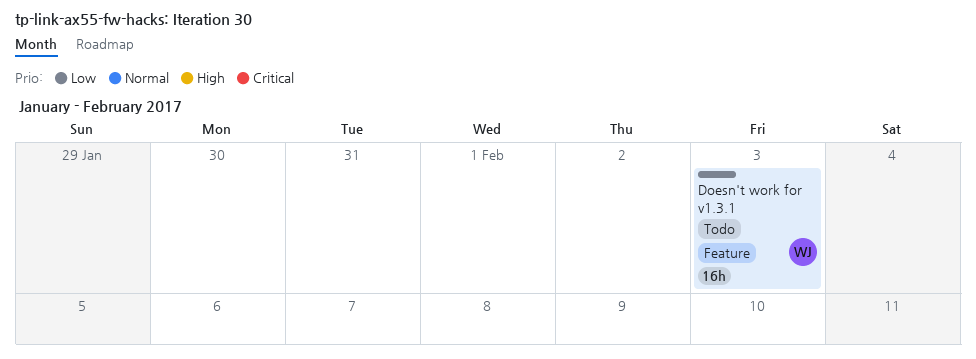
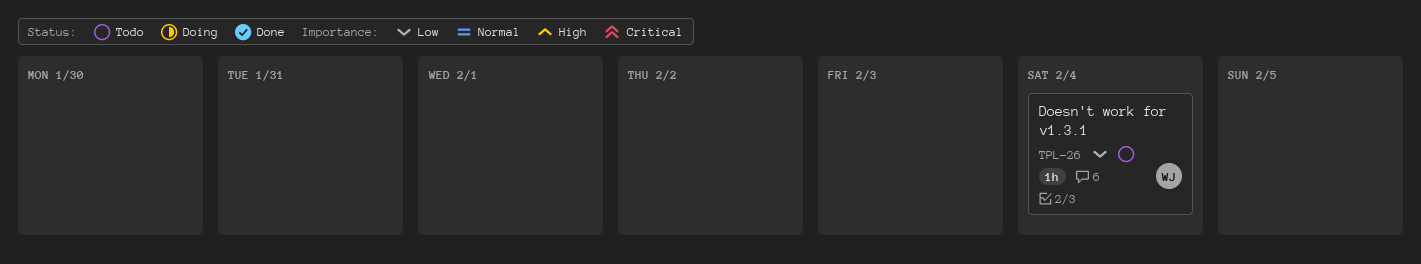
Doesn't work for v1.3.1, estimate: 16h -> 1h
Doesn't work for v1.3.1, due: Feb 3 -> Feb 4

